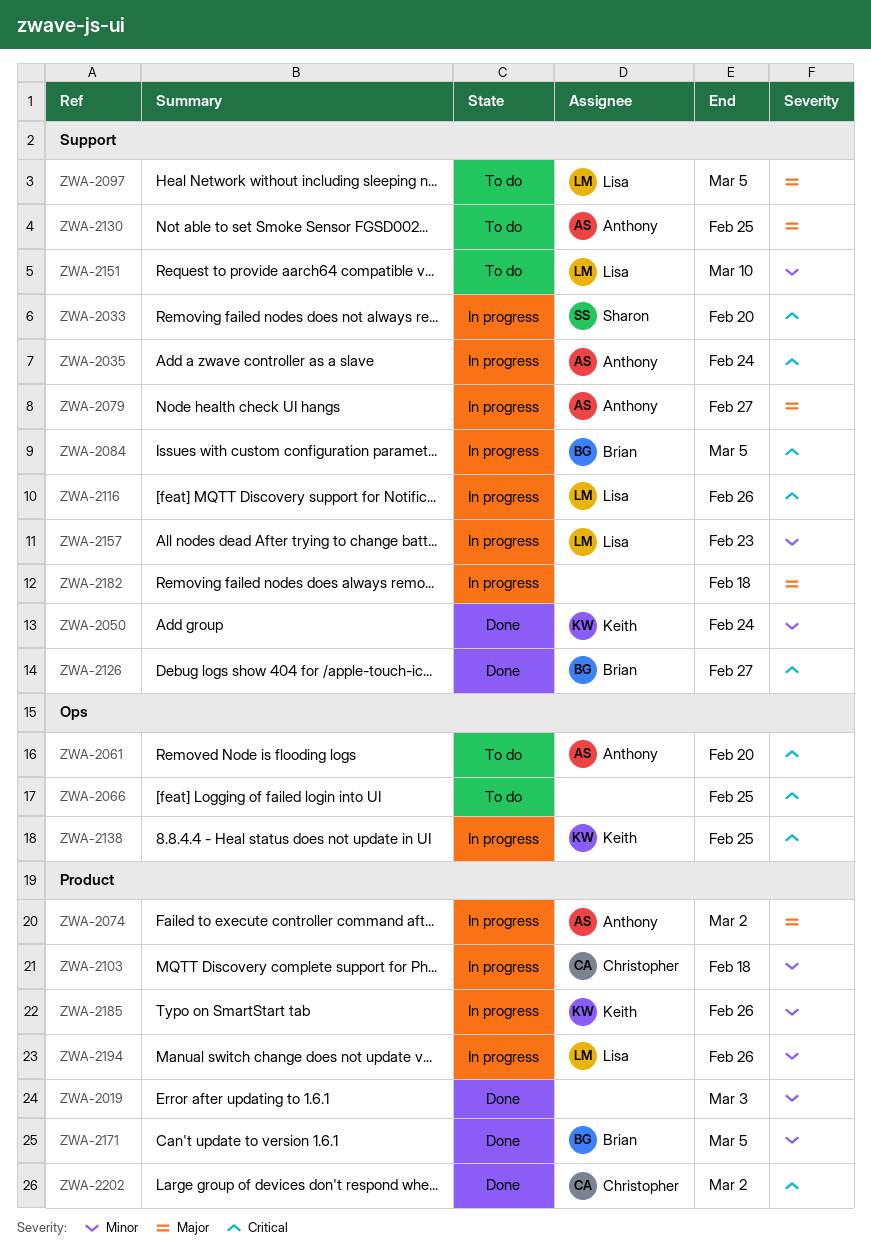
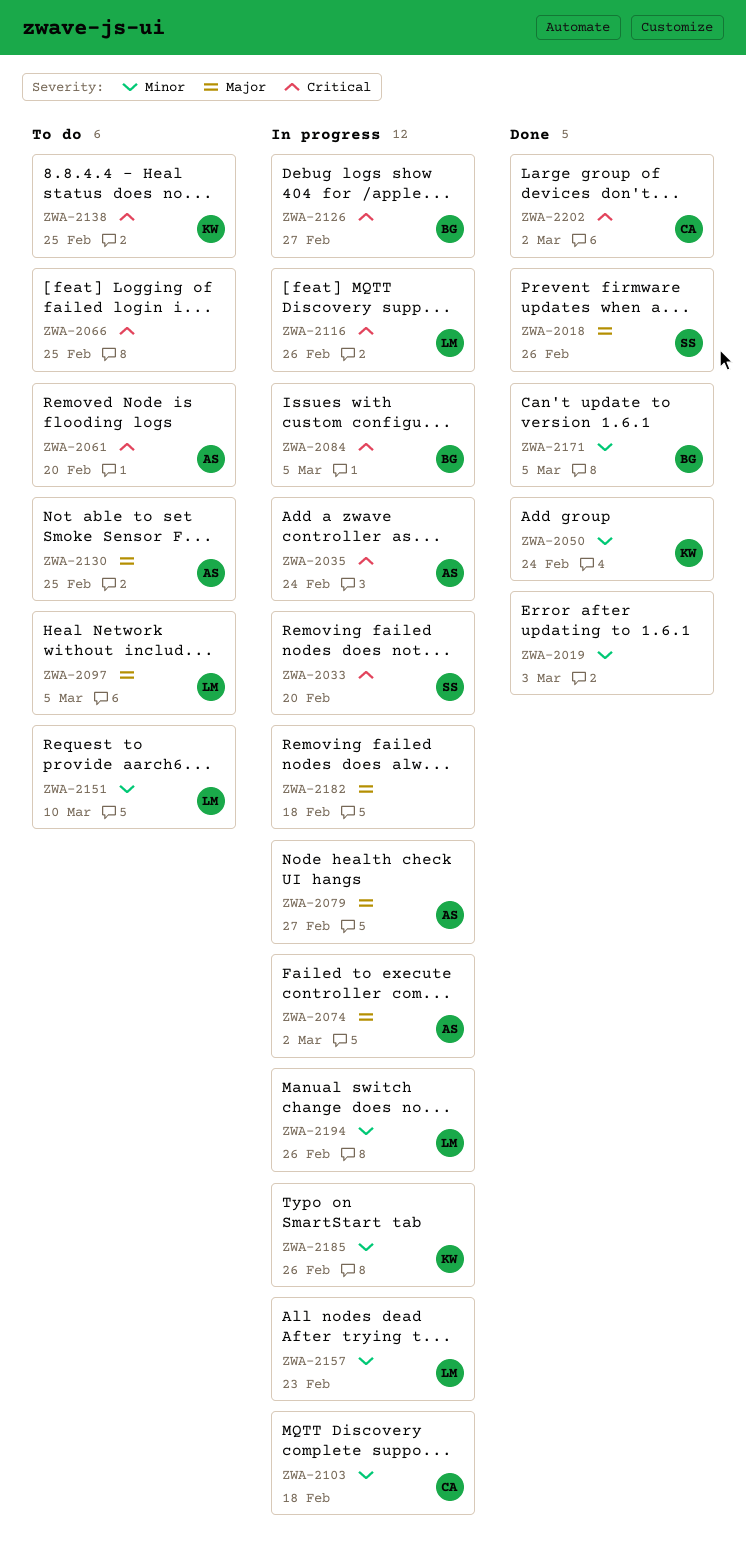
ZWA-2018: none -> present
ZWA-2126, status: Done -> In progress
ZWA-2138, status: In progress -> To do

